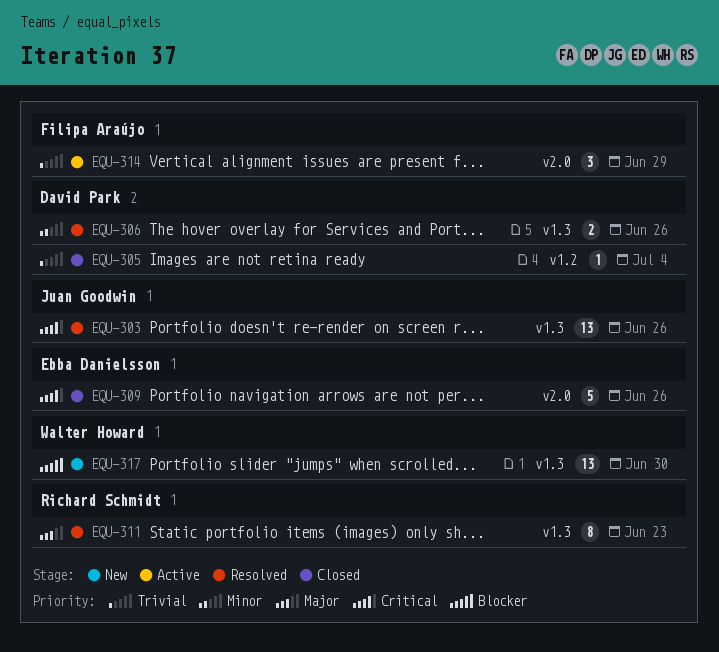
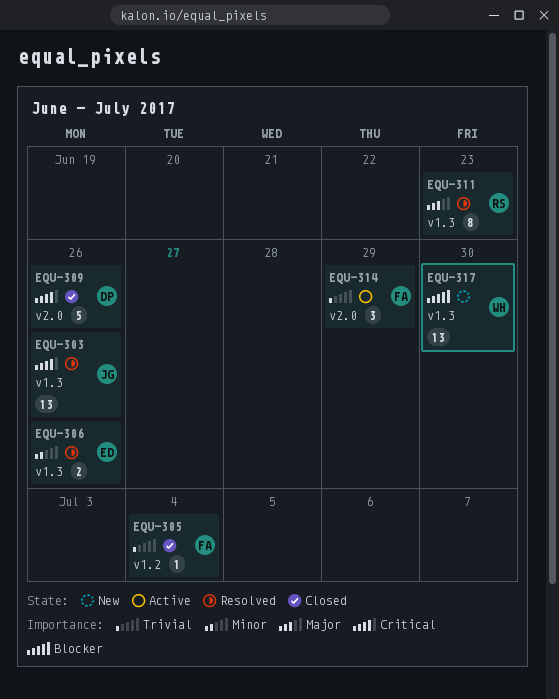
EQU-305, owner: David Park -> Filipa Araújo
EQU-306, owner: David Park -> Ebba Danielsson
EQU-309, owner: Ebba Danielsson -> David Park

